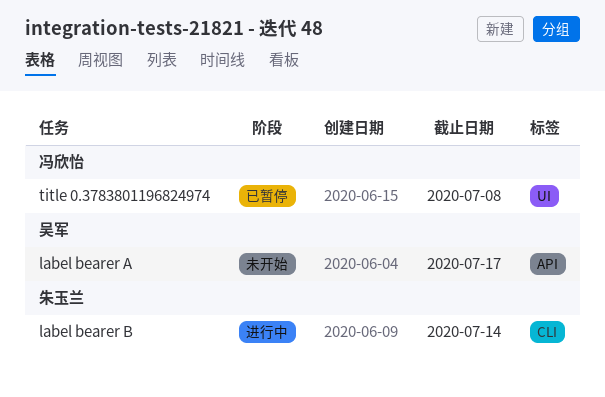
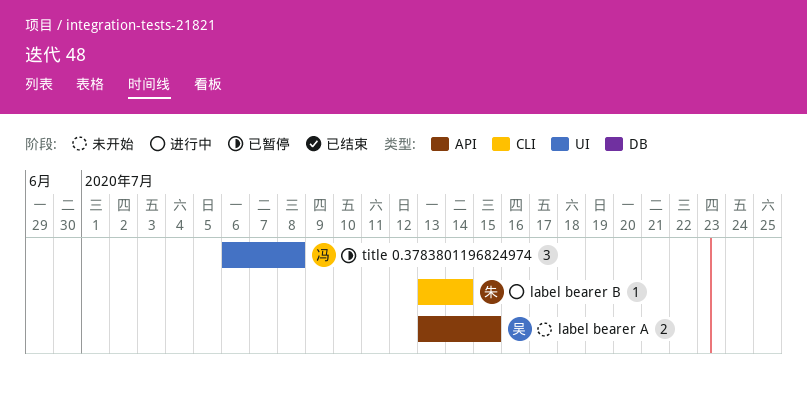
label bearer A, due: Jul 17 -> Jul 15

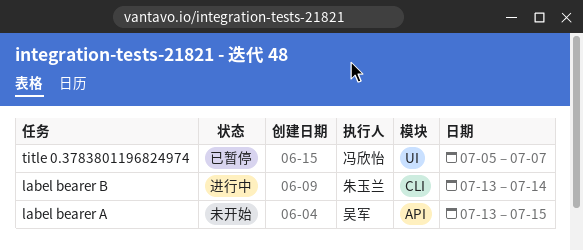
title 0.3783801196824974, start: Jul 6 -> Jul 5
title 0.3783801196824974, due: Jul 8 -> Jul 7

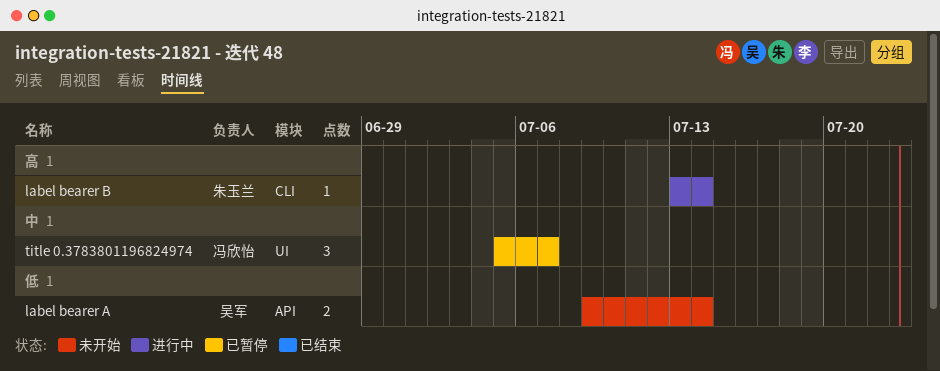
label bearer A, start: Jul 13 -> Jul 9
label bearer A, due: Jul 15 -> Jul 14

